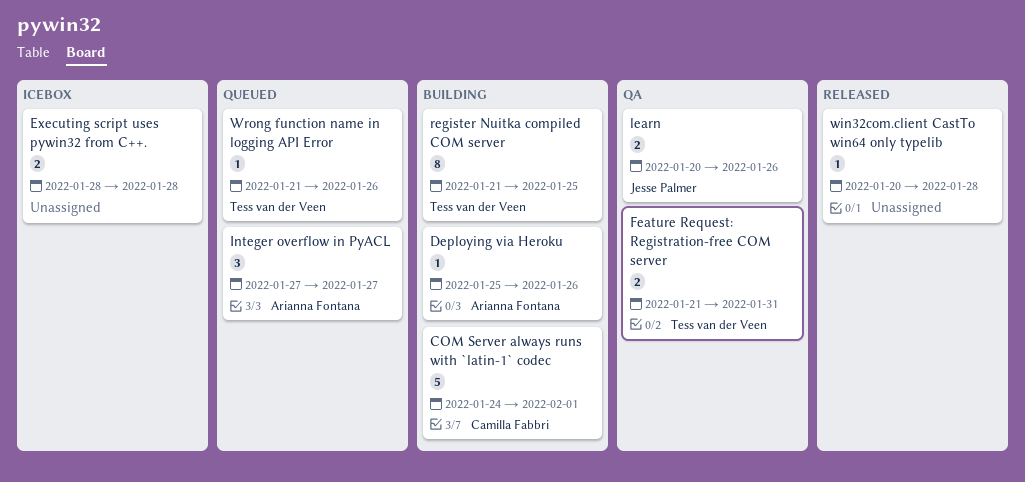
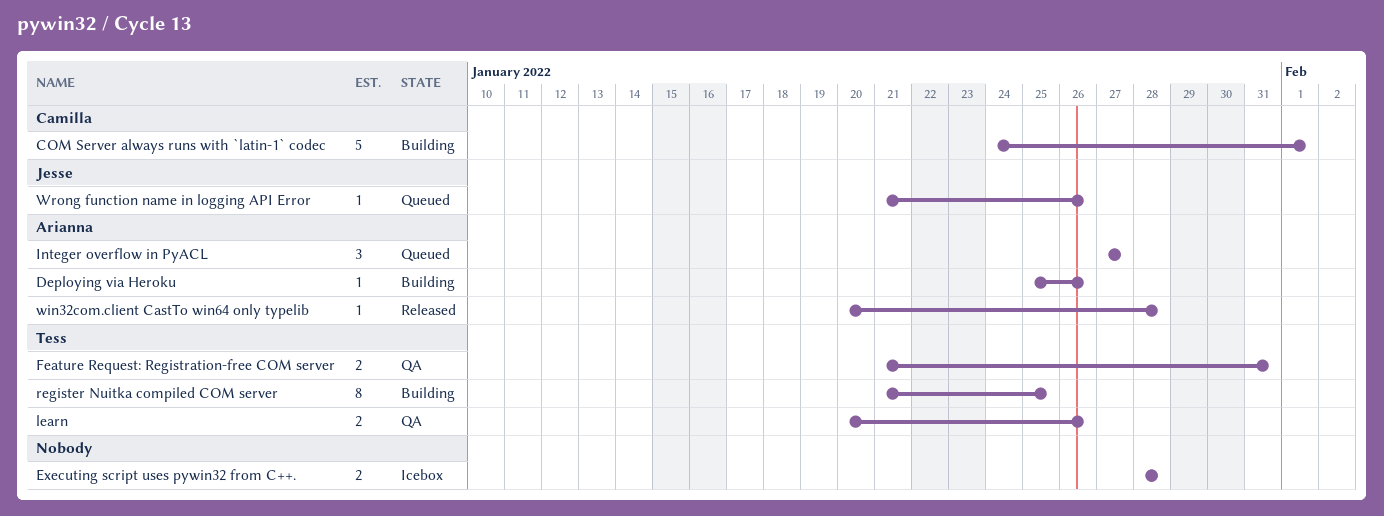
learn, owner: Jesse Palmer -> Tess van der Veen
win32com.client CastTo win64 only typelib, owner: none -> Arianna Fontana
Wrong function name in logging API Error, owner: Tess van der Veen -> Jesse Palmer

